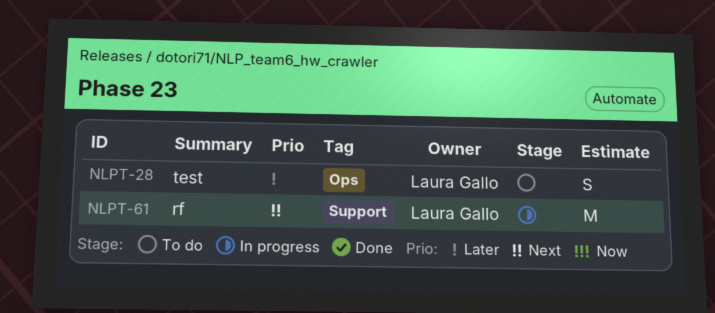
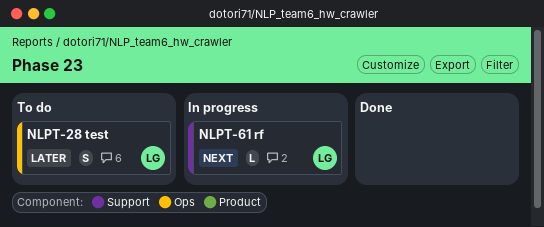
NLPT-61, estimate: M -> L

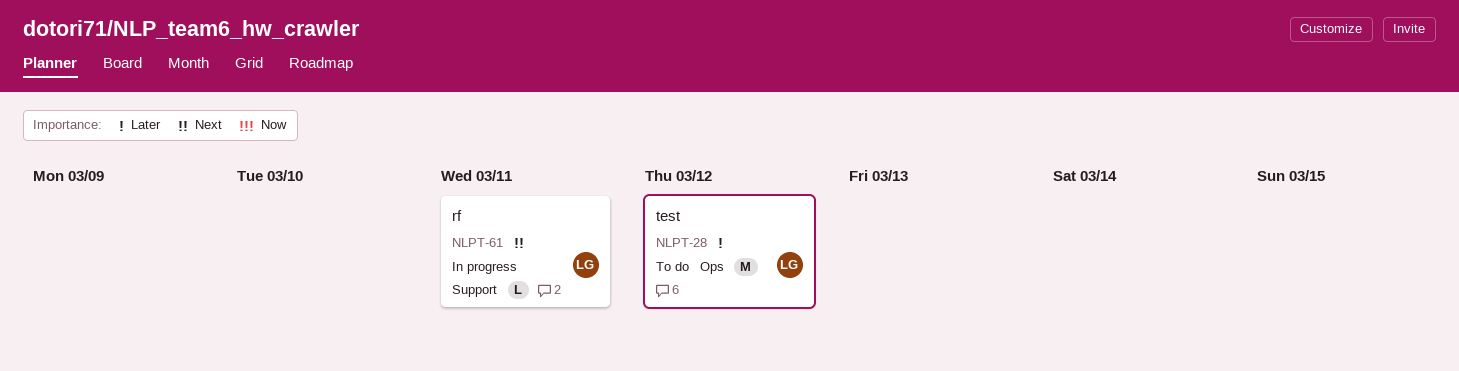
NLPT-28, estimate: S -> M

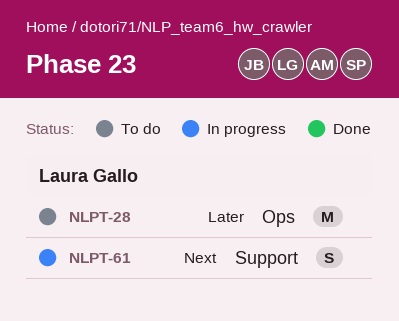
NLPT-61, estimate: L -> S

